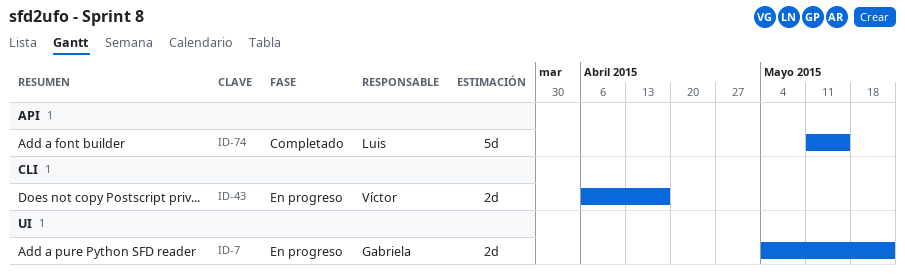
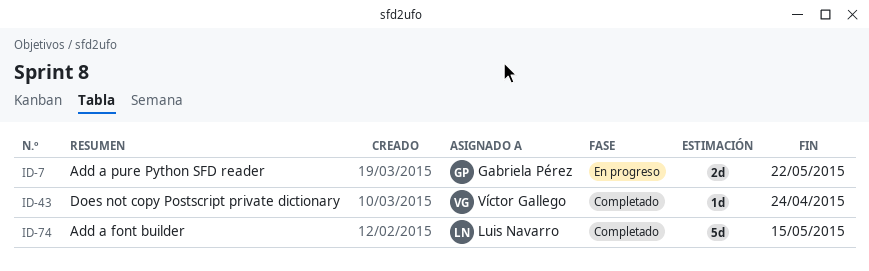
ID-43, status: En progreso -> Completado
ID-43, estimate: 2d -> 1d
ID-43, due: Apr 17 -> Apr 24

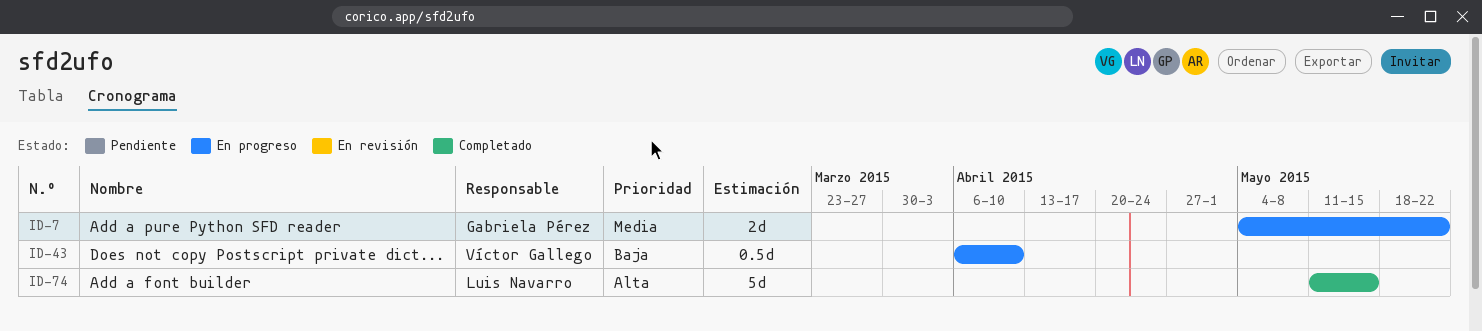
ID-43, status: Completado -> En progreso
ID-43, estimate: 1d -> 0.5d
ID-43, due: Apr 24 -> Apr 10

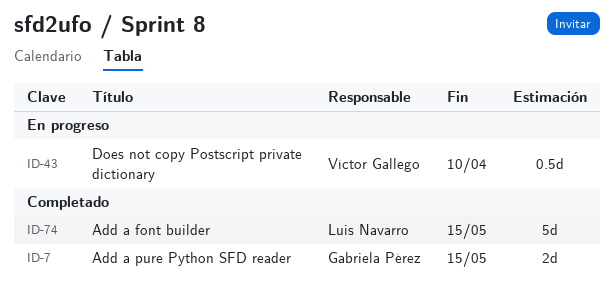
ID-7, status: En progreso -> Completado
ID-7, due: May 22 -> May 15

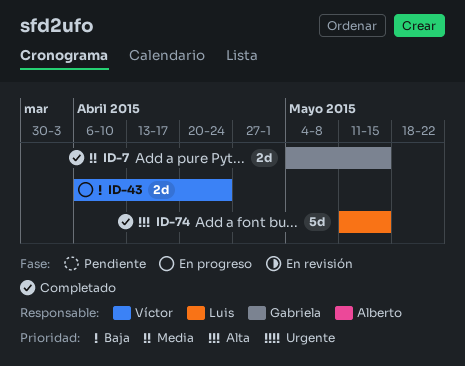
ID-43, estimate: 0.5d -> 2d
ID-43, due: Apr 10 -> Apr 24

